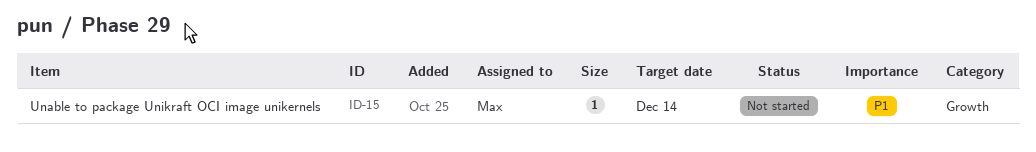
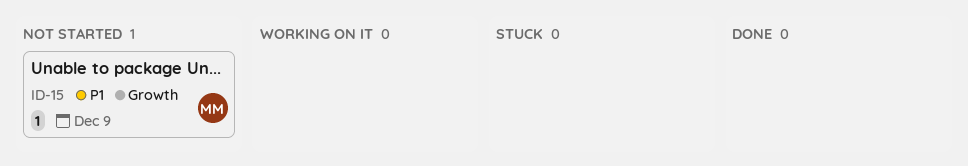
ID-15, due: Dec 14 -> Dec 9

